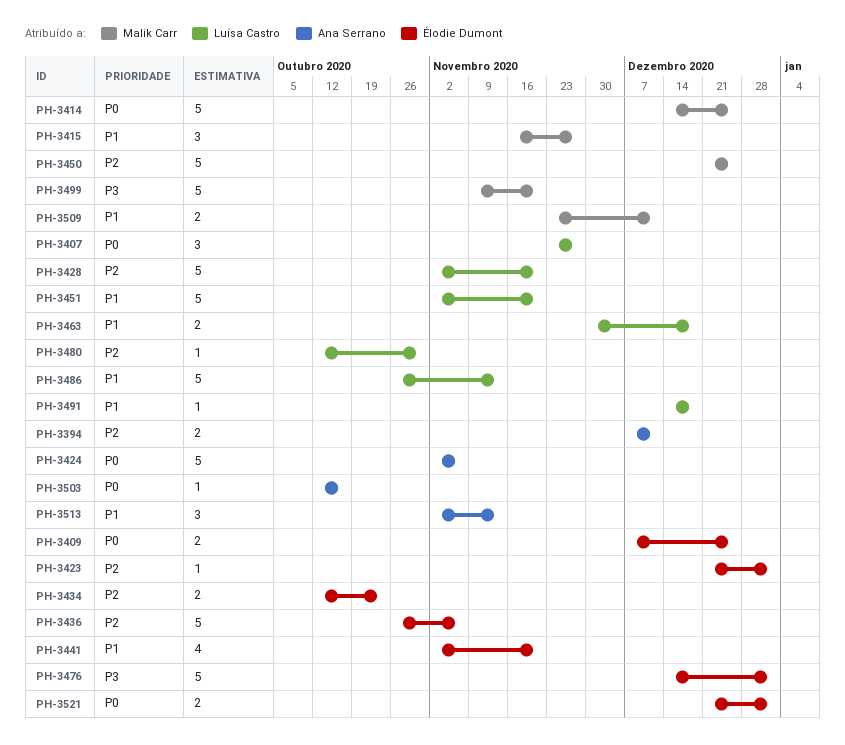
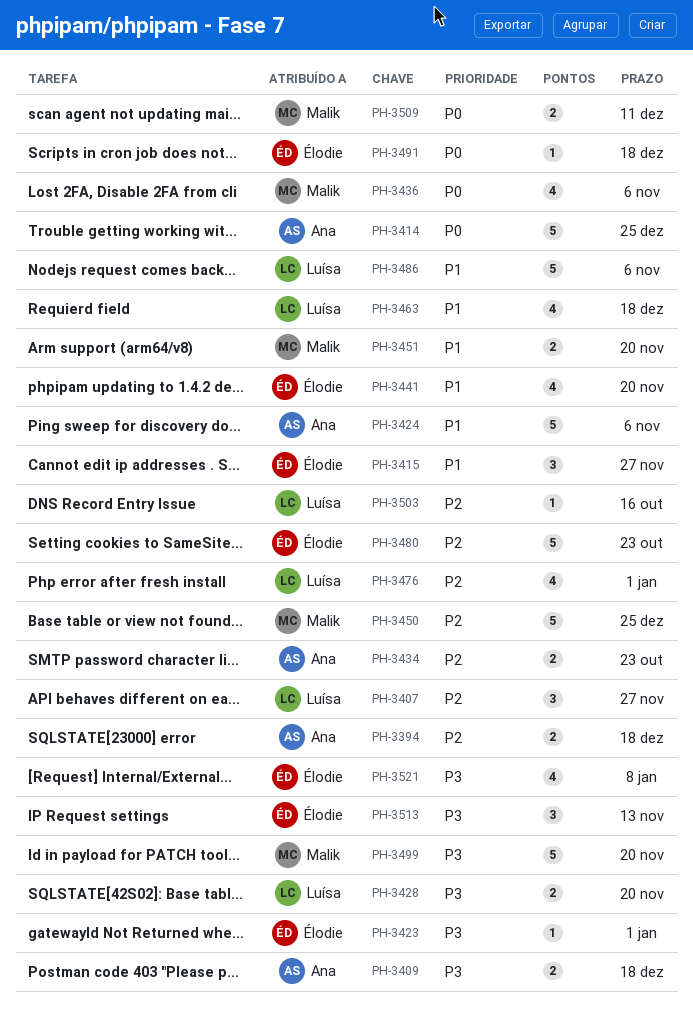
PH-3394, due: Dec 11 -> Dec 18
PH-3407, priority: P0 -> P2
PH-3409, owner: Élodie Dumont -> Ana Serrano
PH-3409, priority: P0 -> P3
PH-3409, due: Dec 25 -> Dec 18
PH-3414, owner: Malik Carr -> Ana Serrano
PH-3415, owner: Malik Carr -> Élodie Dumont
PH-3423, priority: P2 -> P3
PH-3424, priority: P0 -> P1
PH-3428, priority: P2 -> P3
PH-3428, estimate: 5 -> 2
PH-3434, owner: Élodie Dumont -> Ana Serrano
PH-3436, owner: Élodie Dumont -> Malik Carr
PH-3436, priority: P2 -> P0
PH-3436, estimate: 5 -> 4
PH-3451, owner: Luísa Castro -> Malik Carr
PH-3451, estimate: 5 -> 2
PH-3463, estimate: 2 -> 4
PH-3476, owner: Élodie Dumont -> Luísa Castro
PH-3476, priority: P3 -> P2
PH-3476, estimate: 5 -> 4
PH-3480, owner: Luísa Castro -> Élodie Dumont
PH-3480, estimate: 1 -> 5
PH-3480, due: Oct 30 -> Oct 23
PH-3486, due: Nov 13 -> Nov 6
PH-3491, owner: Luísa Castro -> Élodie Dumont
PH-3491, priority: P1 -> P0
PH-3503, owner: Ana Serrano -> Luísa Castro
PH-3503, priority: P0 -> P2
PH-3509, priority: P1 -> P0
PH-3513, owner: Ana Serrano -> Élodie Dumont
PH-3513, priority: P1 -> P3
PH-3521, priority: P0 -> P3
PH-3521, estimate: 2 -> 4
PH-3521, due: Jan 1 -> Jan 8

